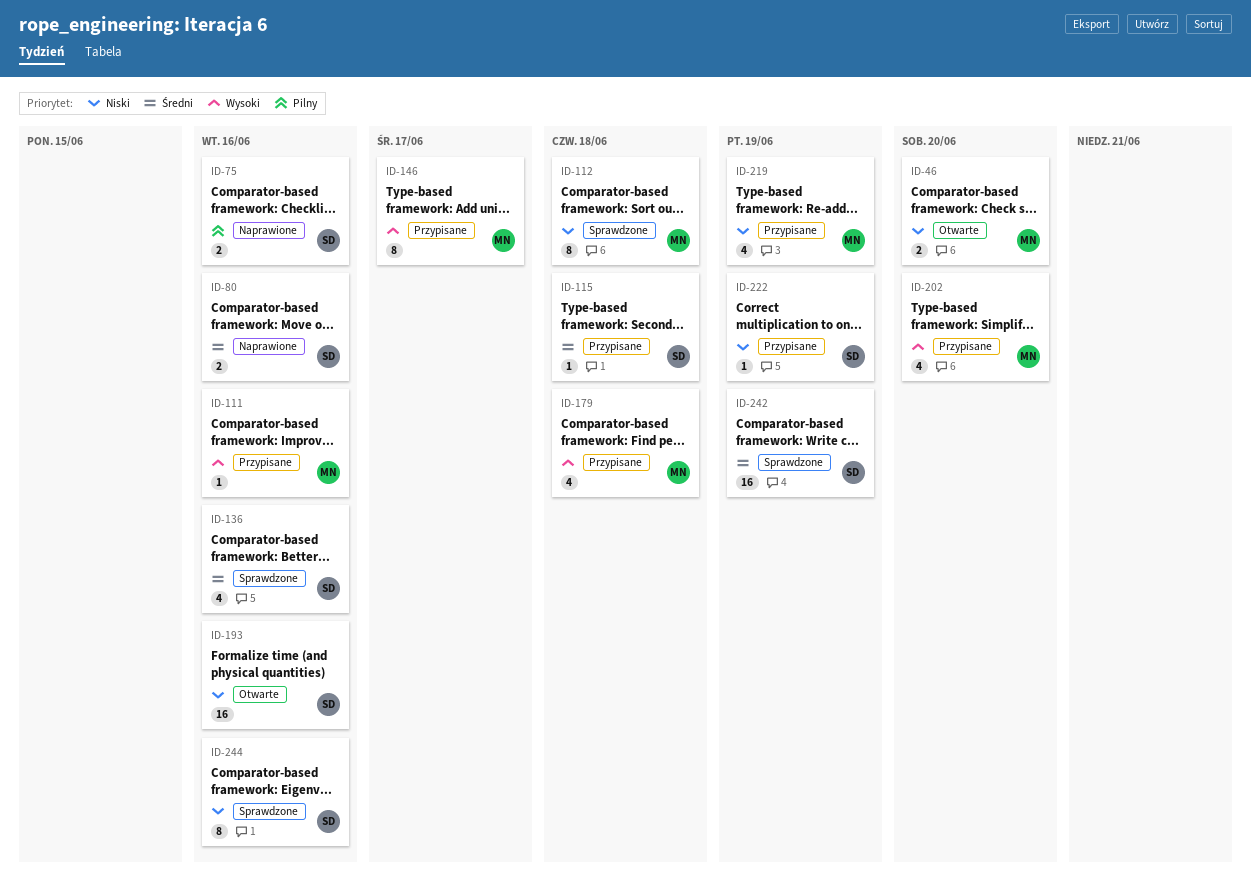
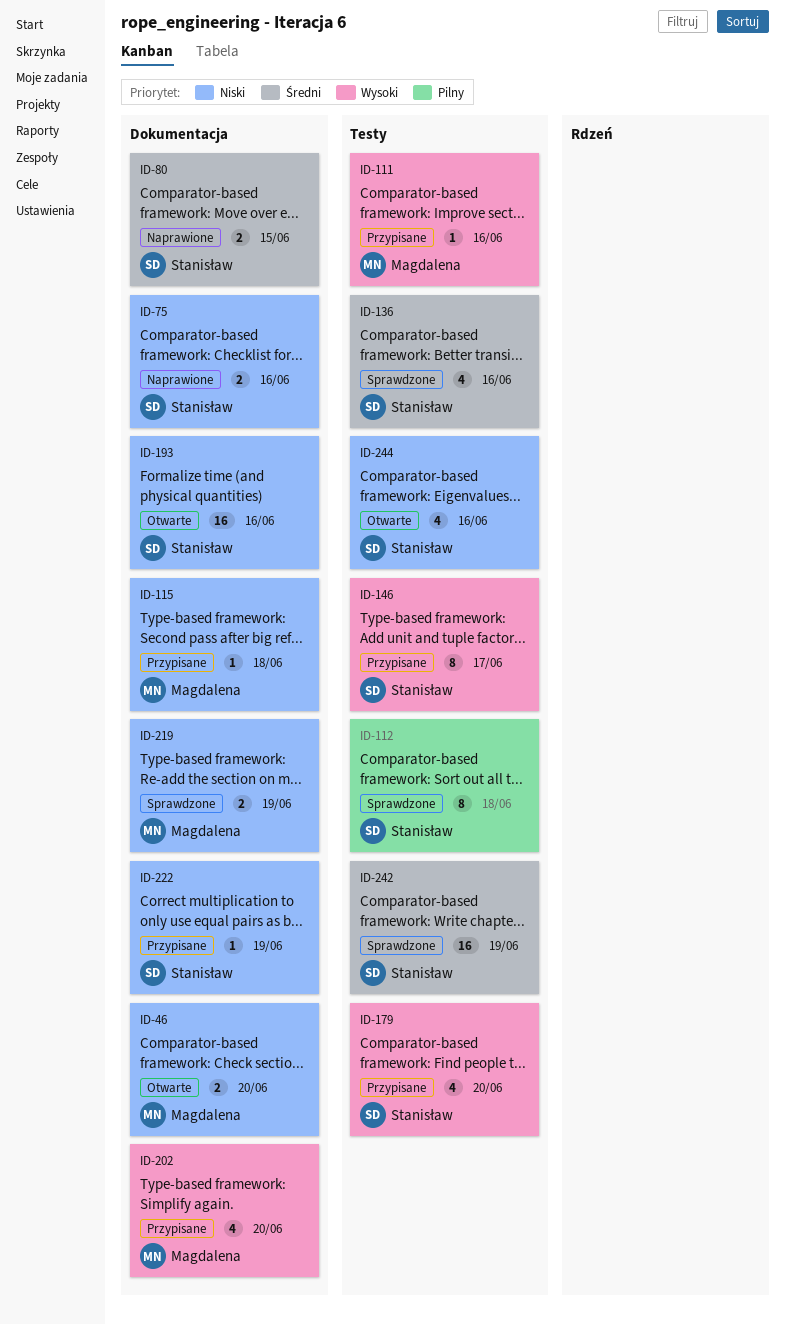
ID-75, priority: Pilny -> Niski
ID-80, due: Jun 16 -> Jun 15
ID-112, owner: Magdalena -> Stanisław
ID-112, priority: Niski -> Pilny
ID-115, owner: Stanisław -> Magdalena
ID-115, priority: Średni -> Niski
ID-146, owner: Magdalena -> Stanisław
ID-179, owner: Magdalena -> Stanisław
ID-179, due: Jun 18 -> Jun 20
ID-219, status: Przypisane -> Sprawdzone
ID-219, estimate: 4 -> 2
ID-244, status: Sprawdzone -> Otwarte
ID-244, estimate: 8 -> 4

